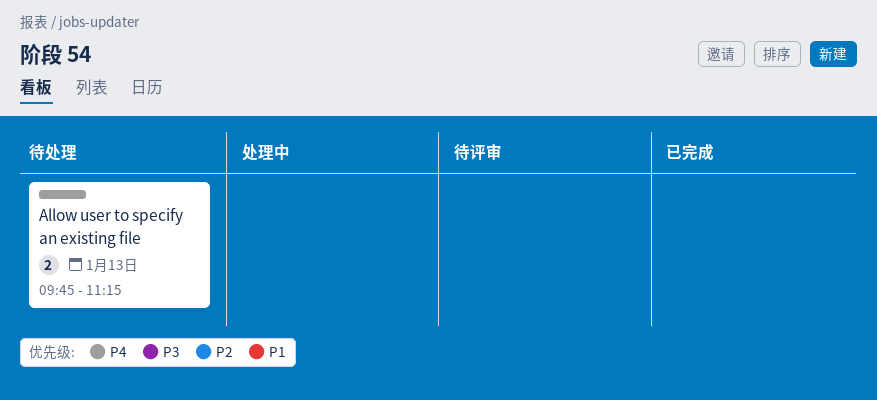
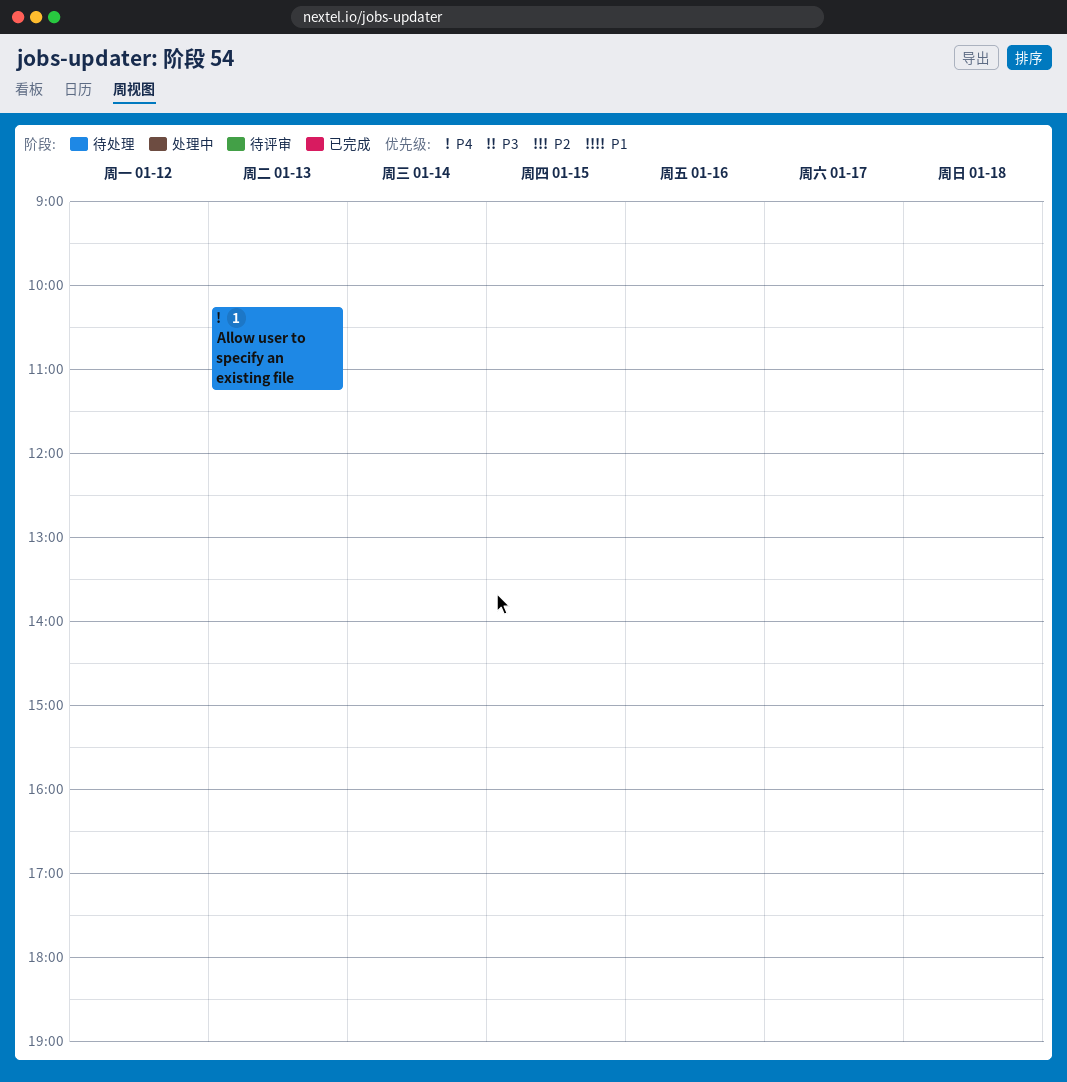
Allow user to specify an existing file, estimate: 2 -> 1
Allow user to specify an existing file, begins: 09:45 -> 10:15

